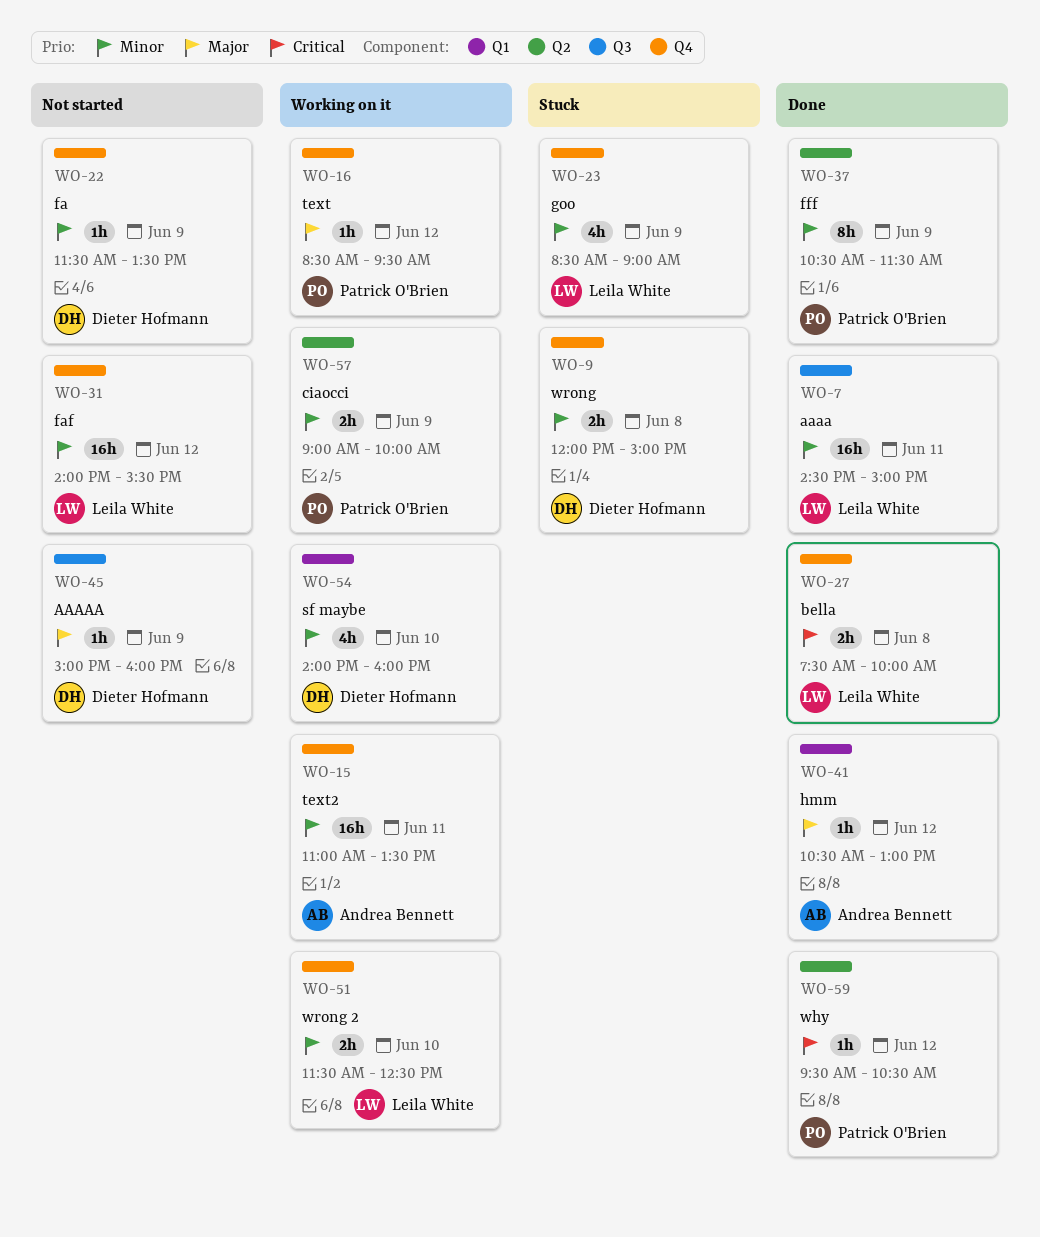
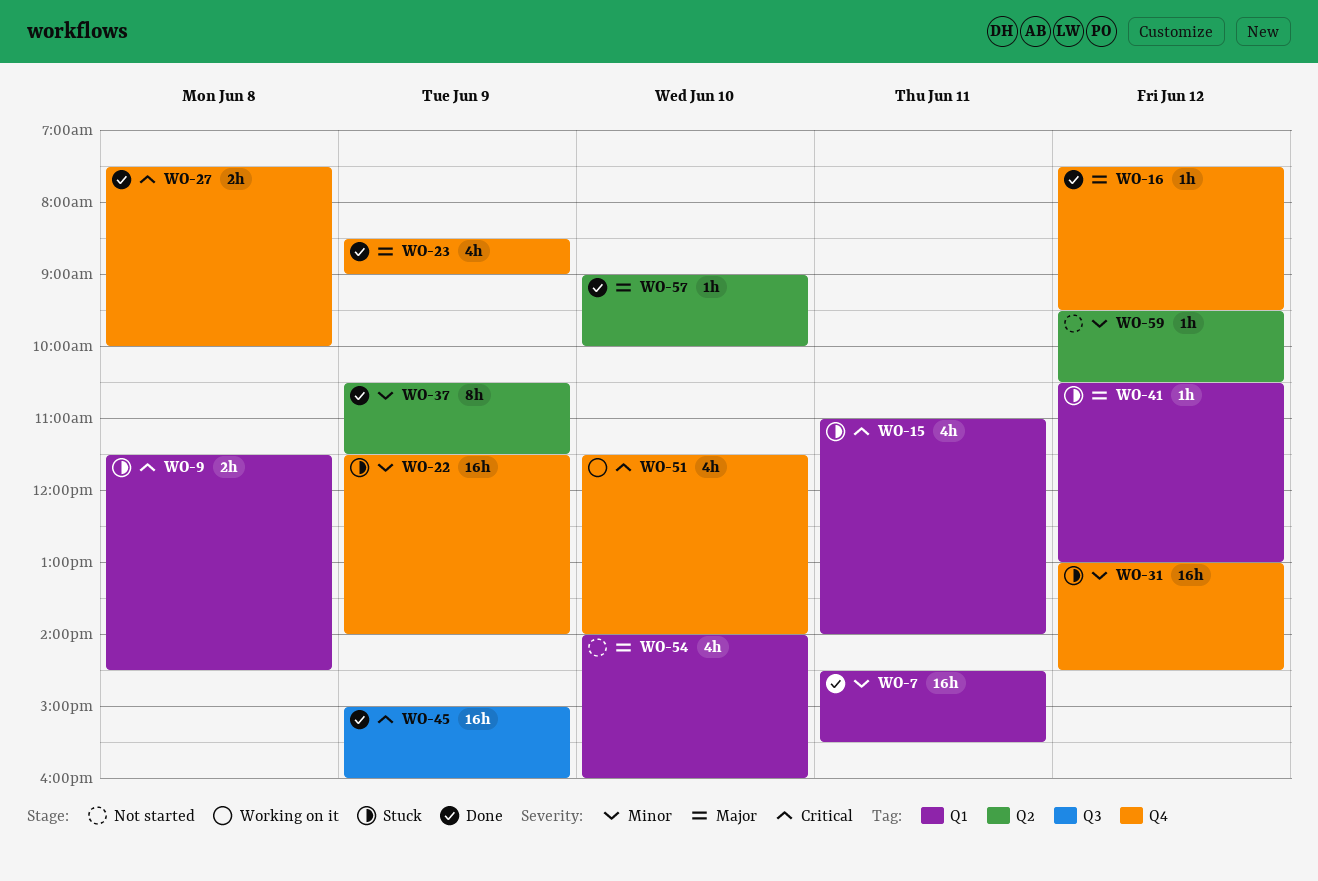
WO-7, label: Q3 -> Q1
WO-7, ends: 15:00 -> 15:30
WO-9, priority: Minor -> Critical
WO-9, label: Q4 -> Q1
WO-9, begins: 12:00 -> 11:30
WO-9, ends: 15:00 -> 14:30
WO-15, status: Working on it -> Stuck
WO-15, priority: Minor -> Critical
WO-15, label: Q4 -> Q1
WO-15, estimate: 16h -> 4h
WO-15, ends: 13:30 -> 14:00
WO-16, status: Working on it -> Done
WO-16, begins: 08:30 -> 07:30
WO-22, status: Not started -> Stuck
WO-22, estimate: 1h -> 16h
WO-22, ends: 13:30 -> 14:00
WO-23, status: Stuck -> Done
WO-23, priority: Minor -> Major
WO-31, status: Not started -> Stuck
WO-31, begins: 14:00 -> 13:00
WO-31, ends: 15:30 -> 14:30
WO-41, status: Done -> Stuck
WO-45, status: Not started -> Done
WO-45, priority: Major -> Critical
WO-45, estimate: 1h -> 16h
WO-51, priority: Minor -> Critical
WO-51, estimate: 2h -> 4h
WO-51, ends: 12:30 -> 14:00
WO-54, status: Working on it -> Not started
WO-54, priority: Minor -> Major
WO-57, status: Working on it -> Done
WO-57, priority: Minor -> Major
WO-57, estimate: 2h -> 1h
WO-57, day: Jun 9 -> Jun 10
WO-59, status: Done -> Not started
WO-59, priority: Critical -> Minor

